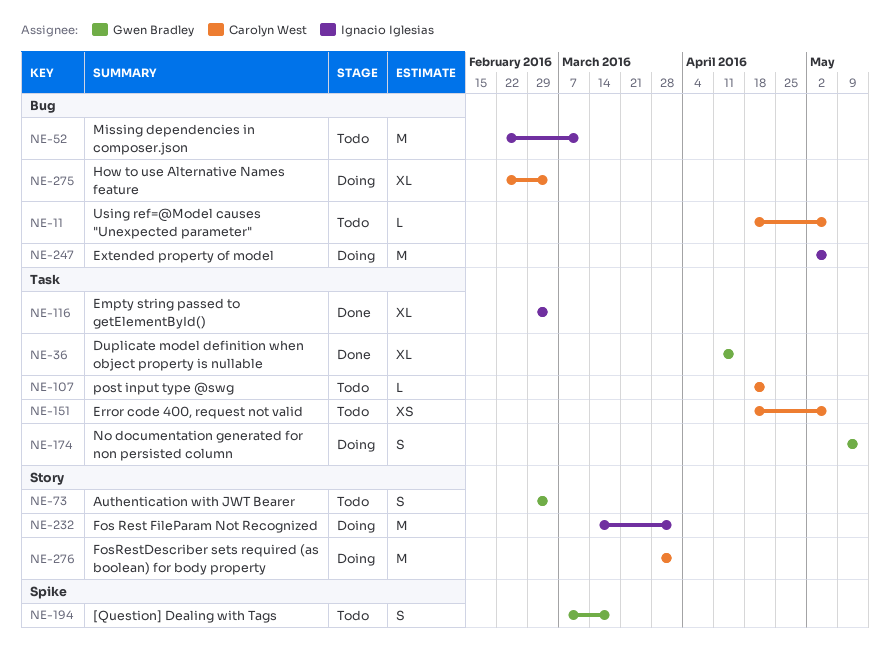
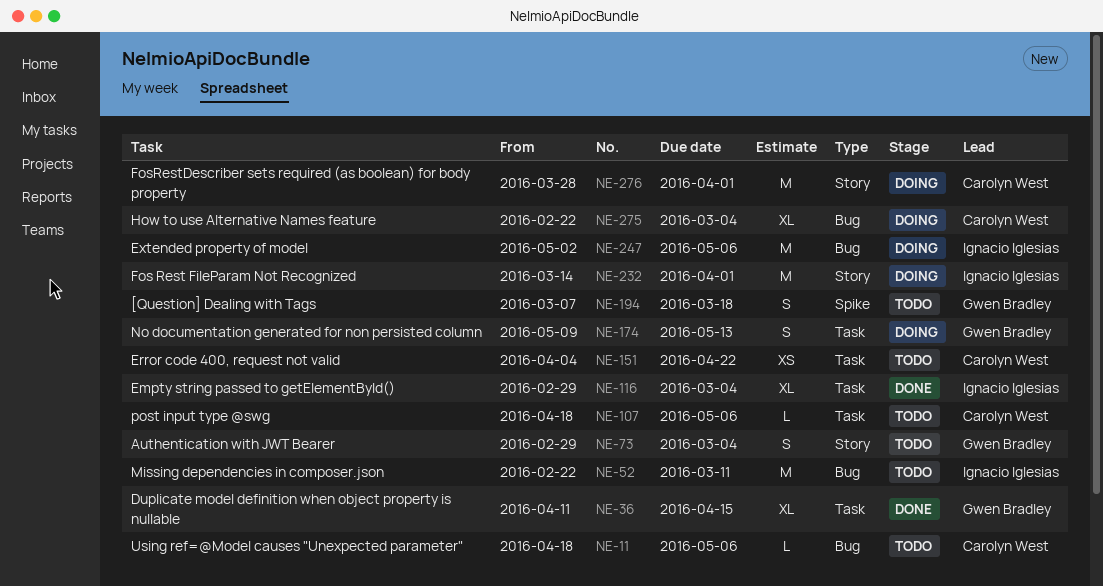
NE-107, due: Apr 22 -> May 6
NE-151, start: Apr 18 -> Apr 4
NE-151, due: May 6 -> Apr 22

